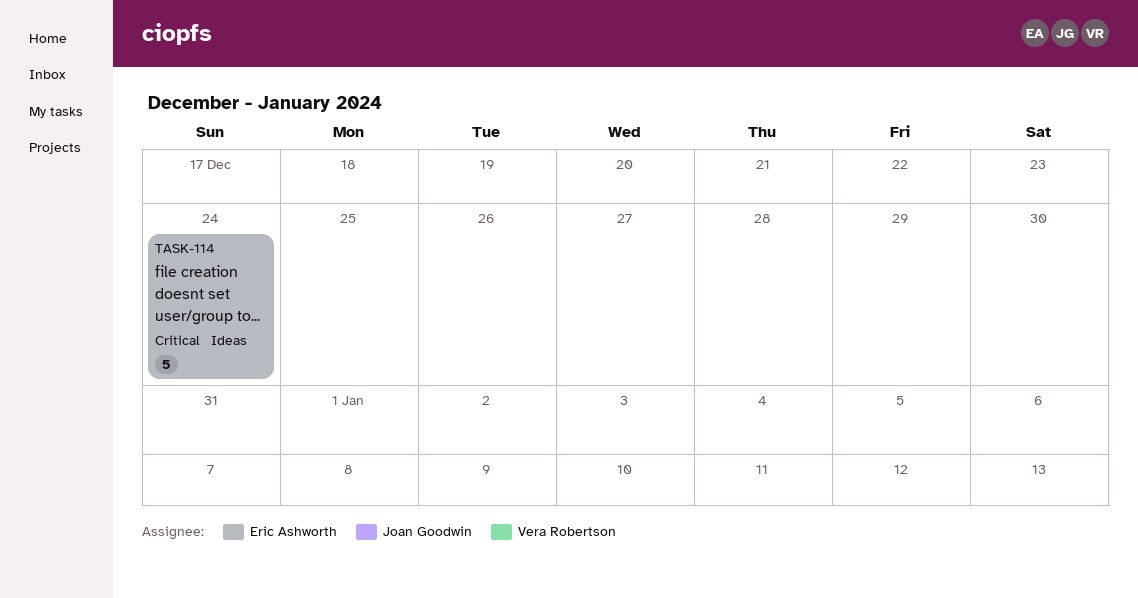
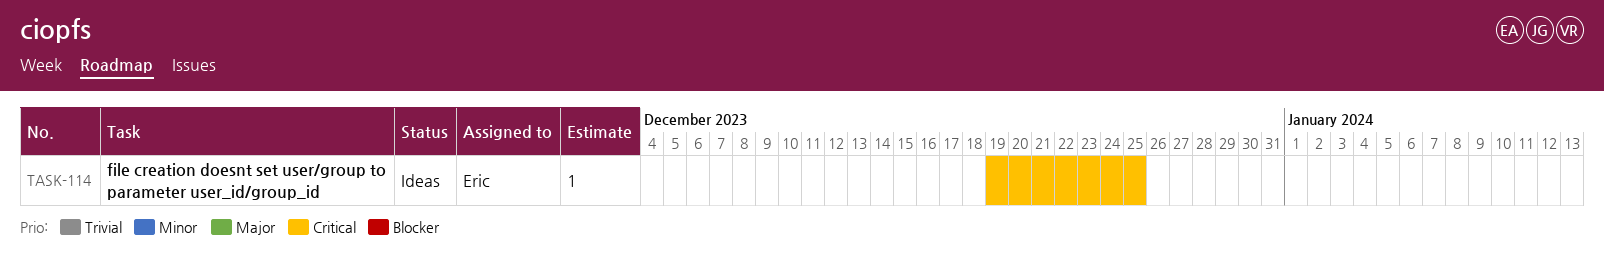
TASK-114, estimate: 5 -> 1
TASK-114, due: Dec 24 -> Dec 25

